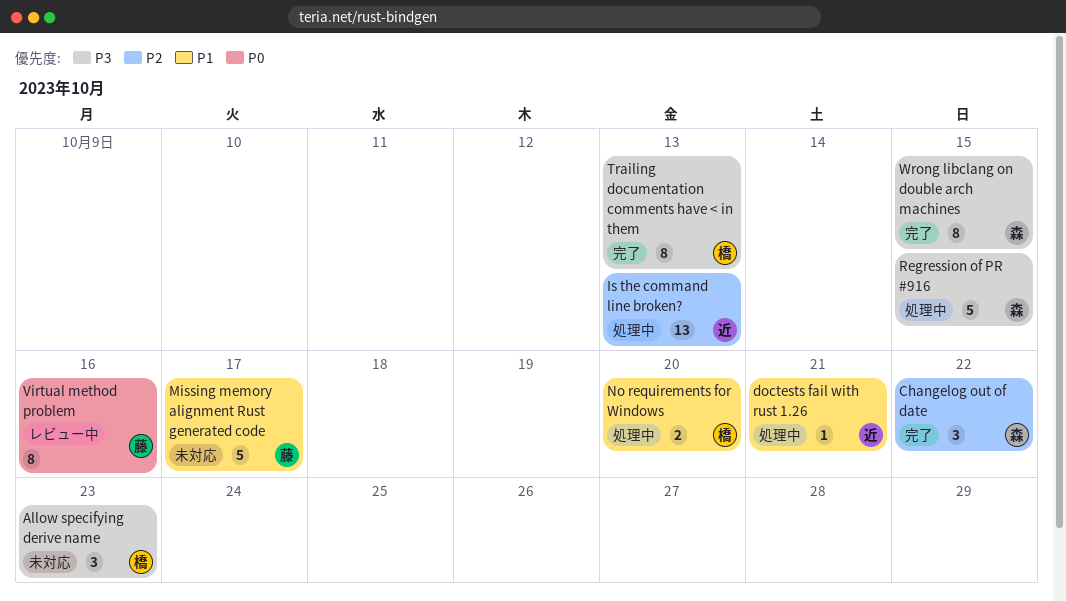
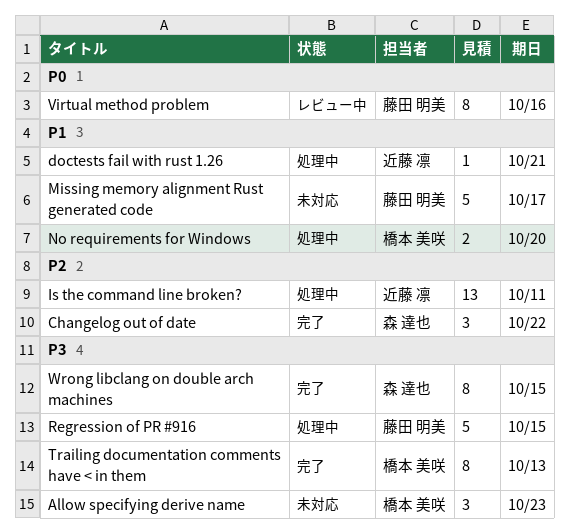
Is the command line broken?, due: Oct 13 -> Oct 11
Regression of PR #916, owner: 森 達也 -> 藤田 明美

